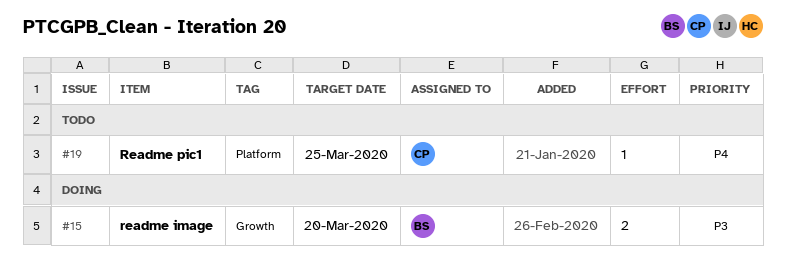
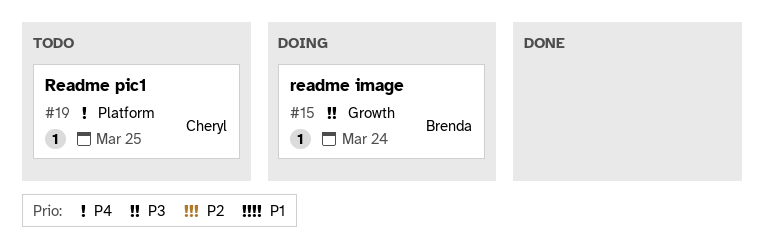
#15, estimate: 2 -> 1
#15, due: Mar 20 -> Mar 24

